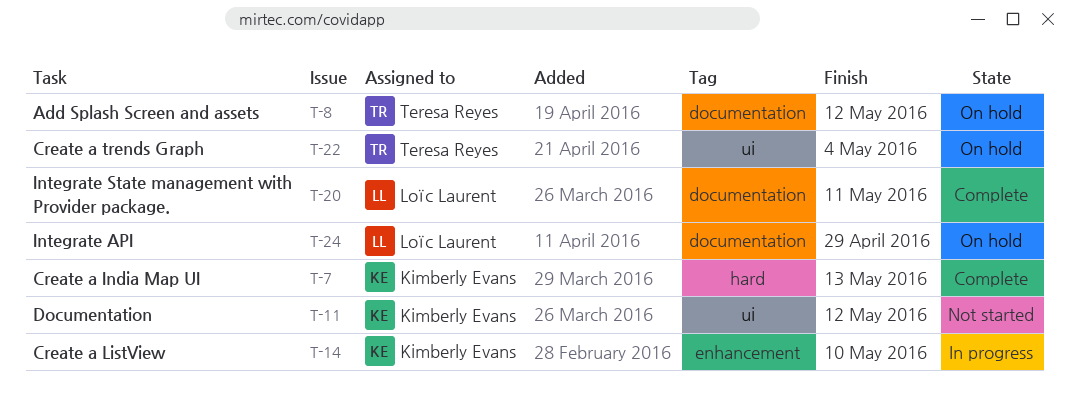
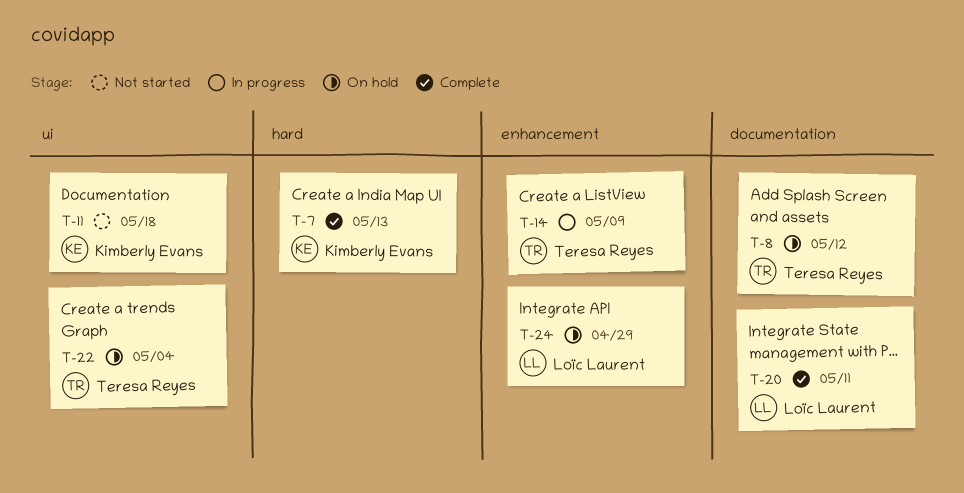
T-11, due: May 12 -> May 18
T-14, owner: Kimberly Evans -> Teresa Reyes
T-14, due: May 10 -> May 9
T-24, label: documentation -> enhancement

